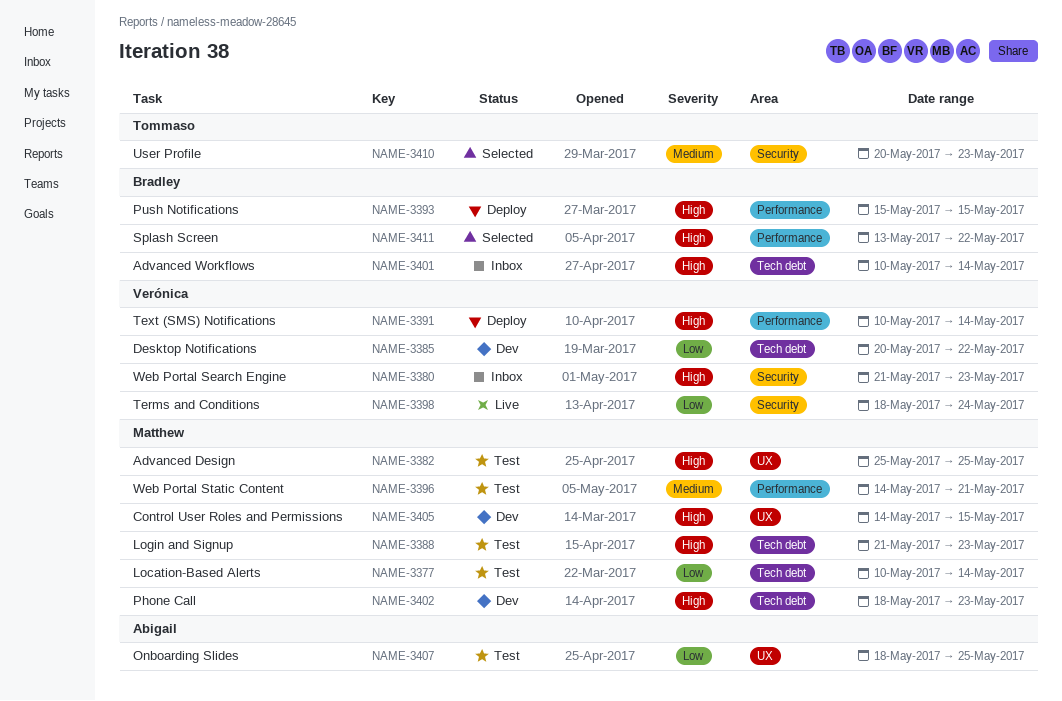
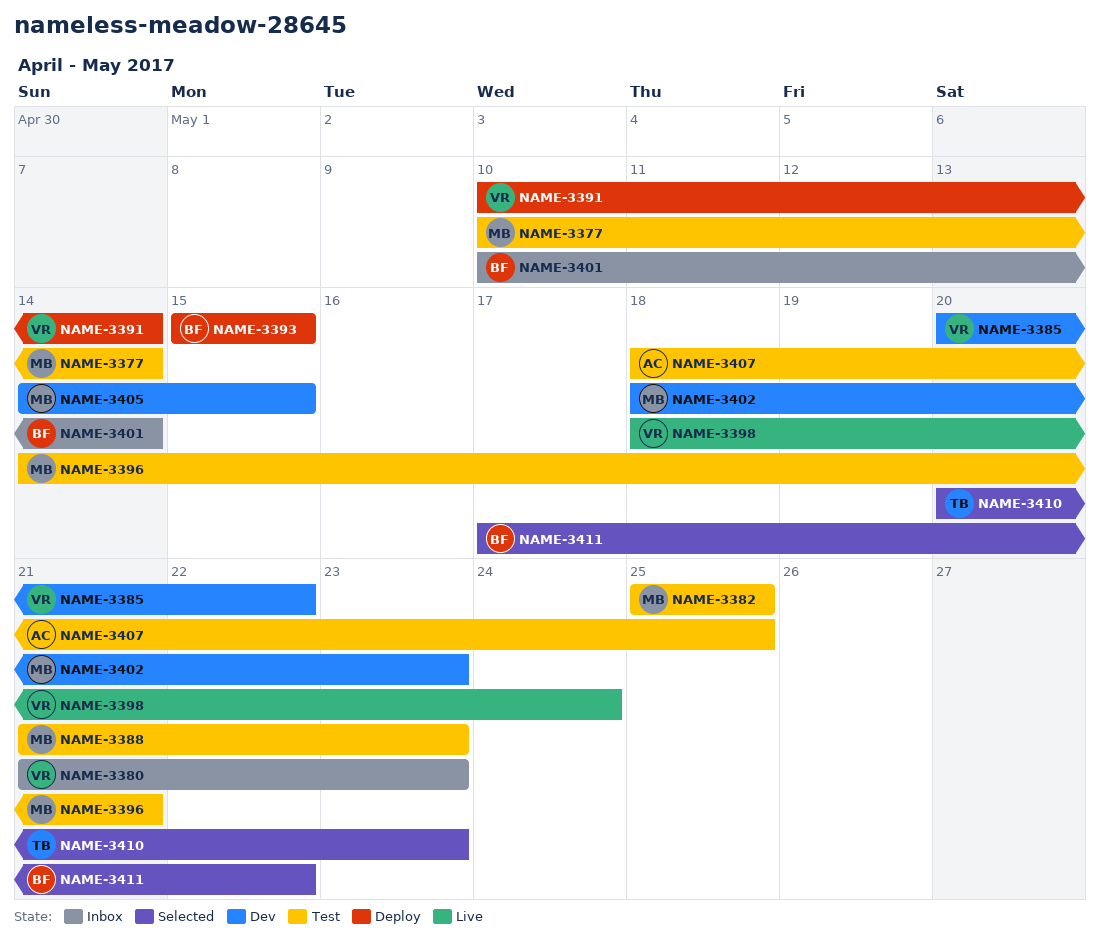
NAME-3411, start: May 13 -> May 17

